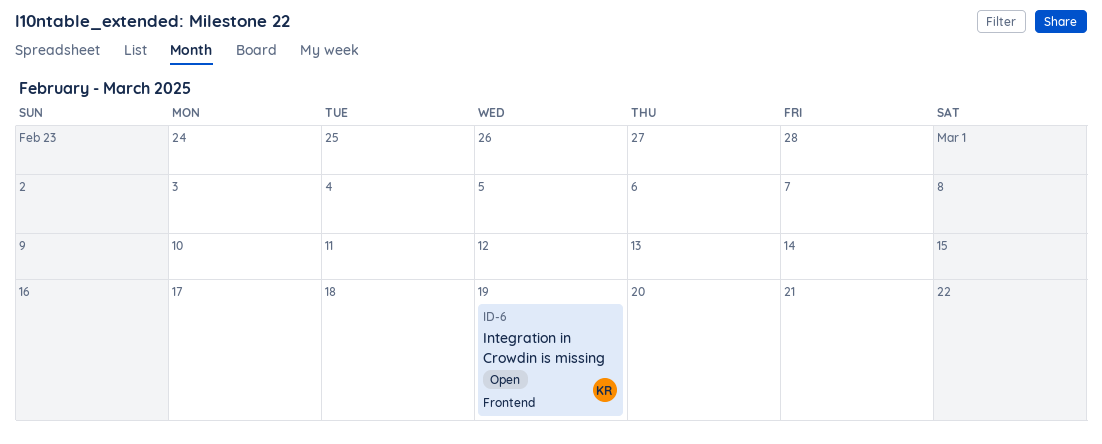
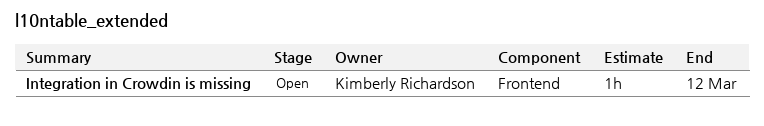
Integration in Crowdin is missing, due: Mar 19 -> Mar 12

